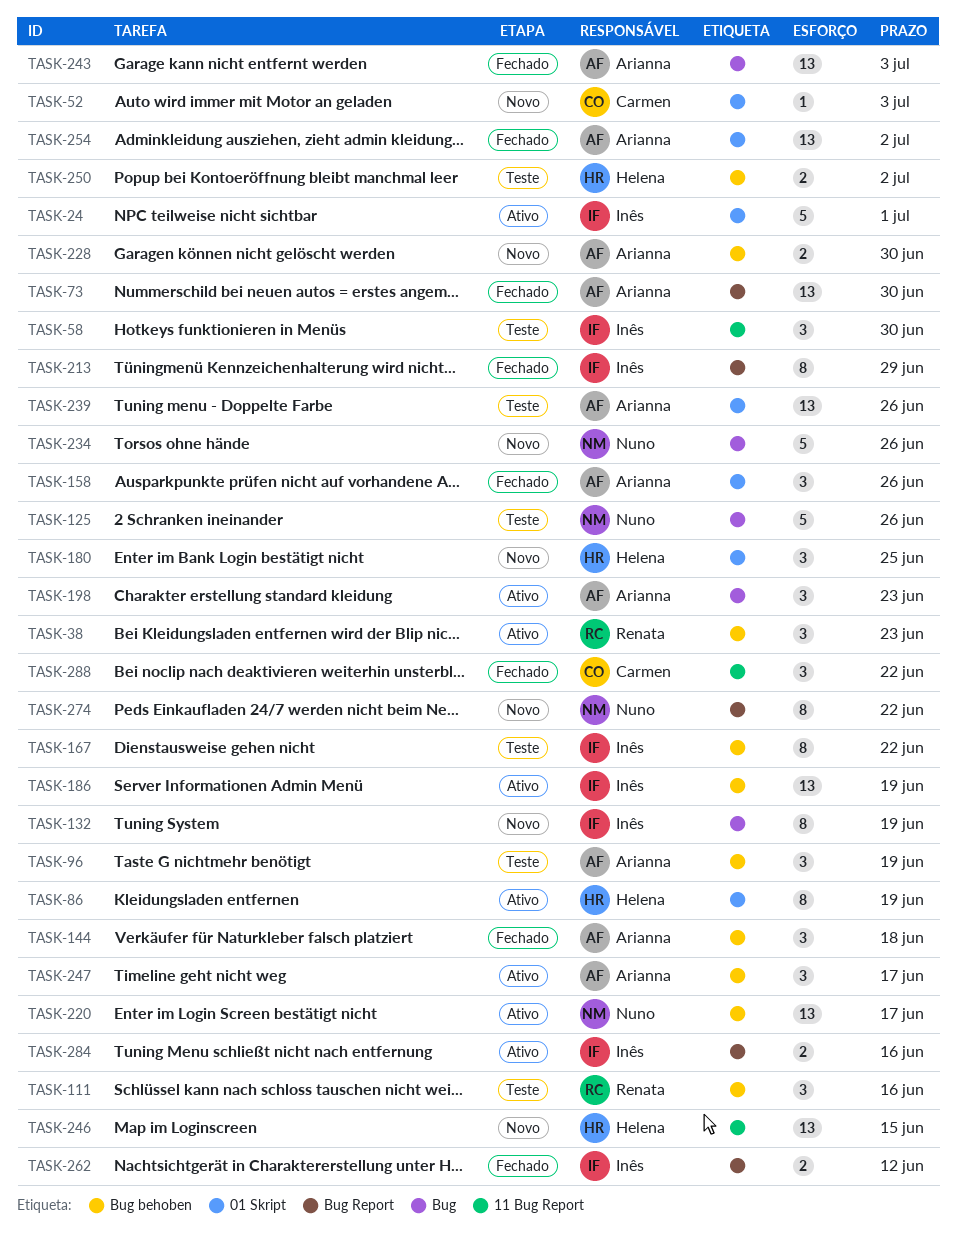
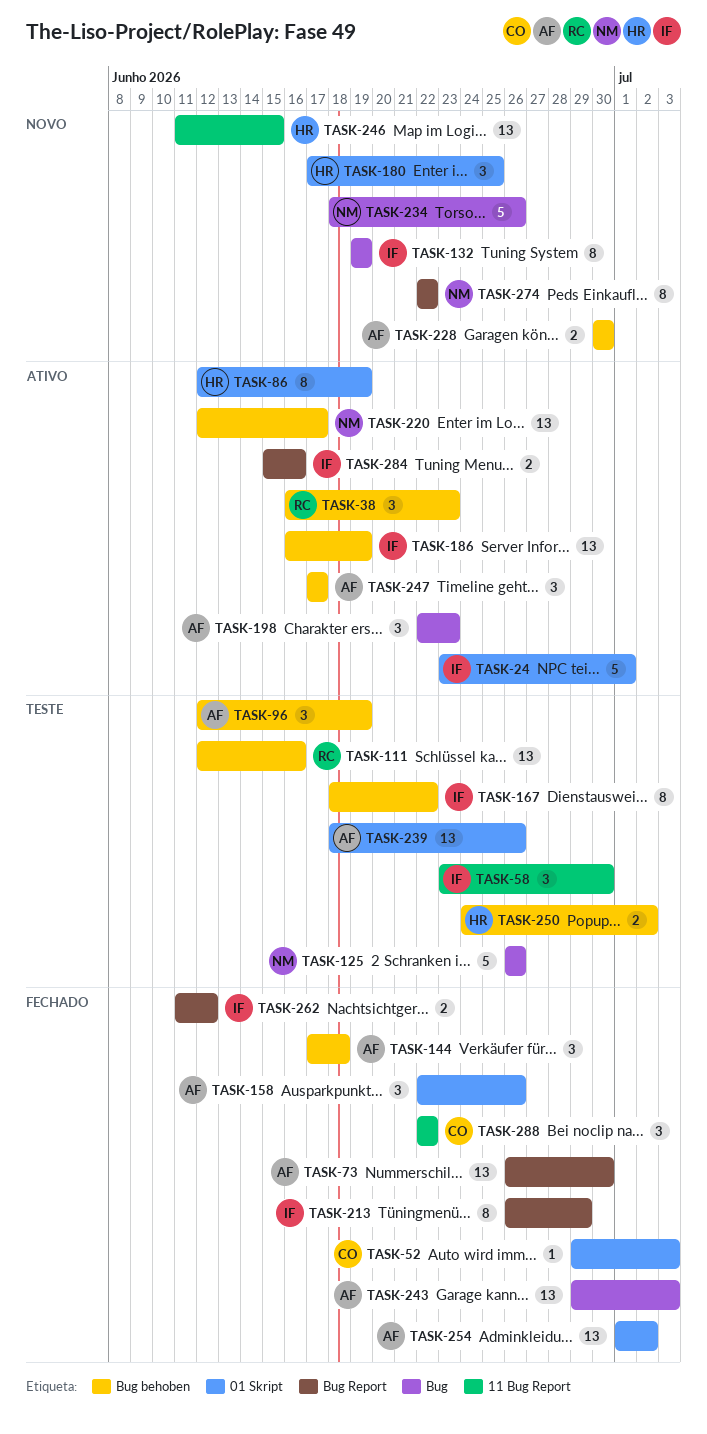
TASK-52, status: Novo -> Fechado
TASK-111, estimate: 3 -> 13

